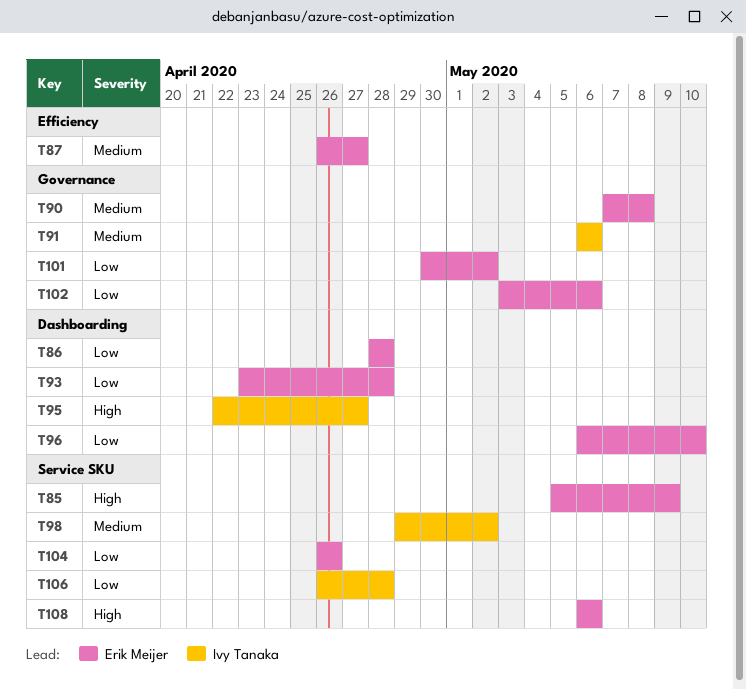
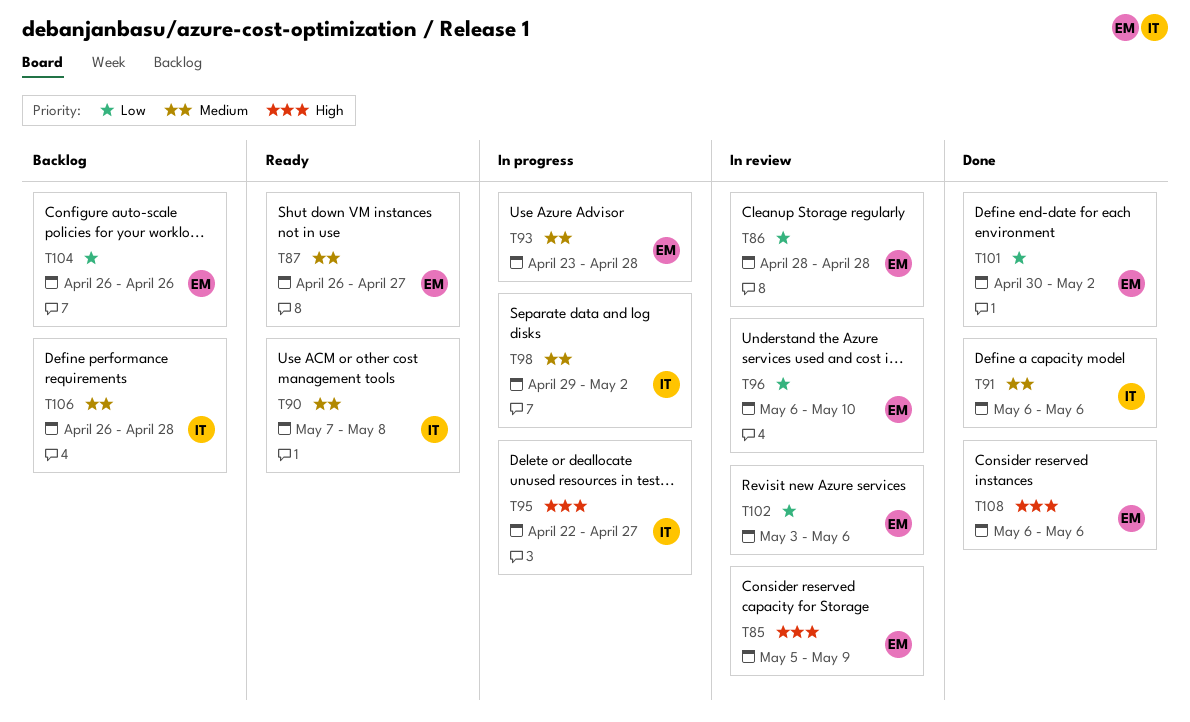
T90, owner: Erik Meijer -> Ivy Tanaka
T93, priority: Low -> Medium
T106, priority: Low -> Medium

